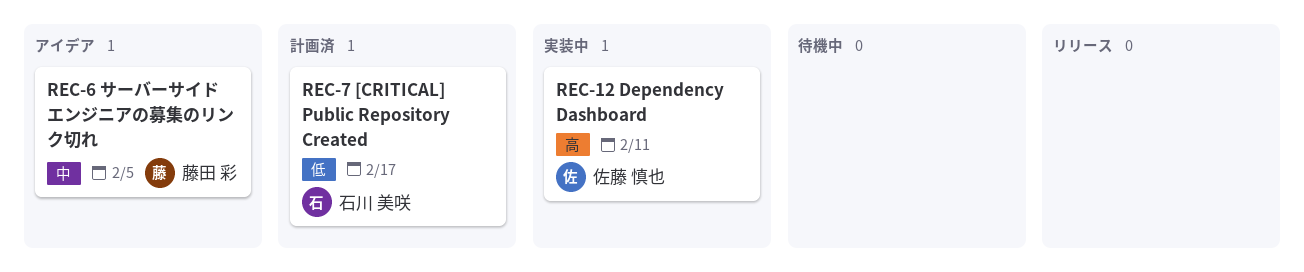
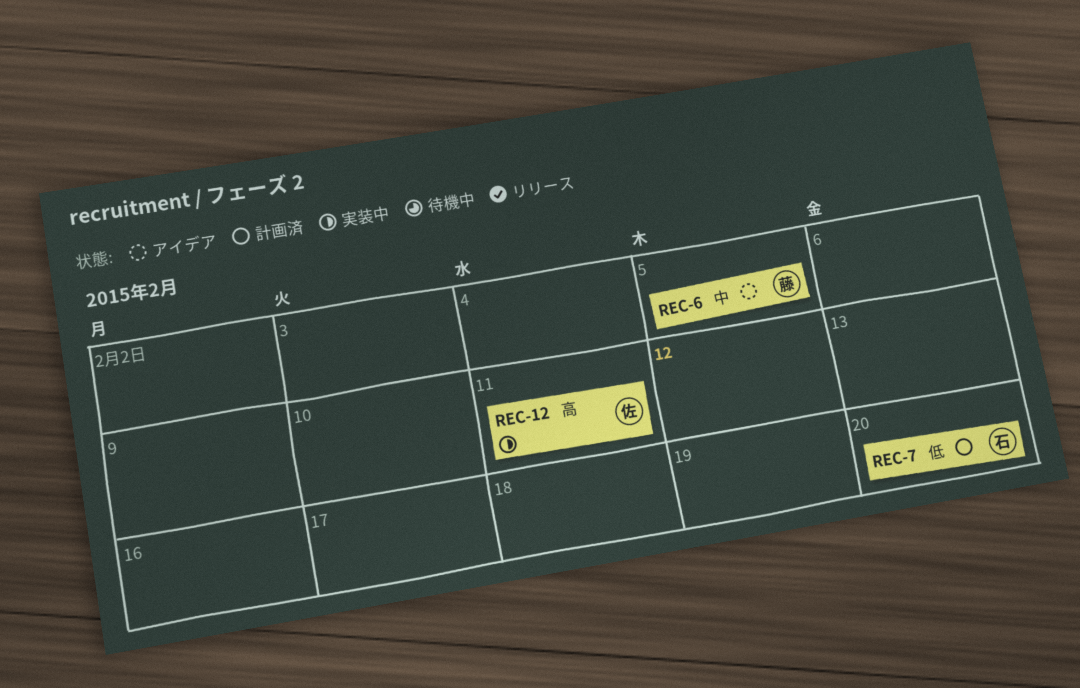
REC-7, due: Feb 17 -> Feb 20

